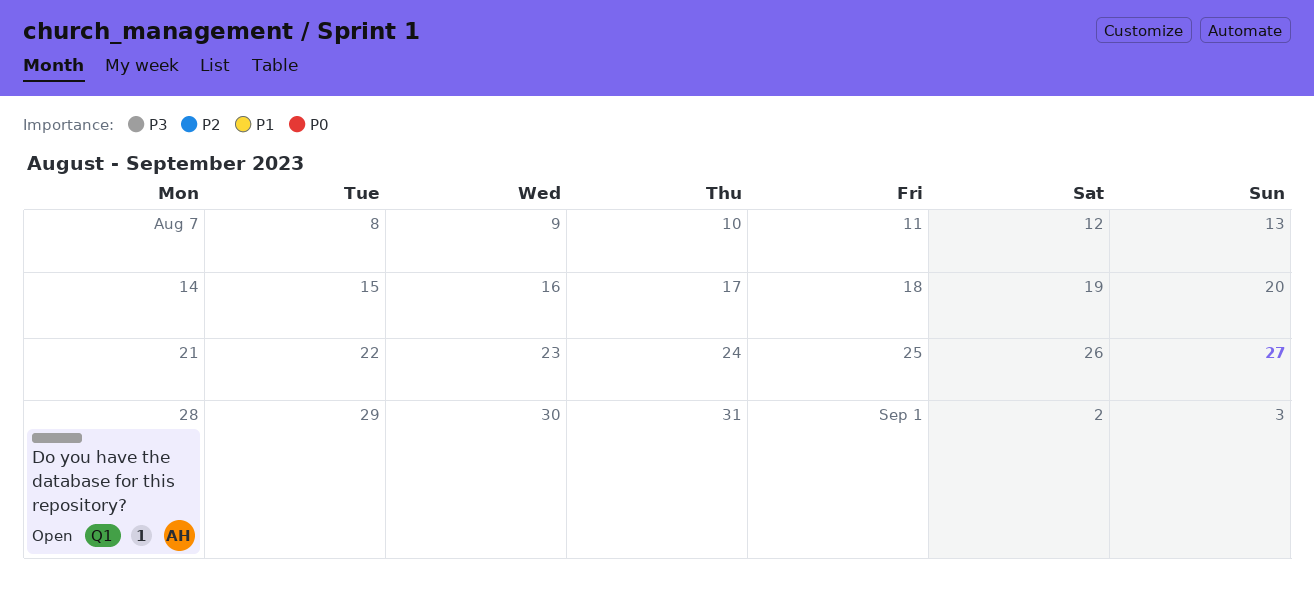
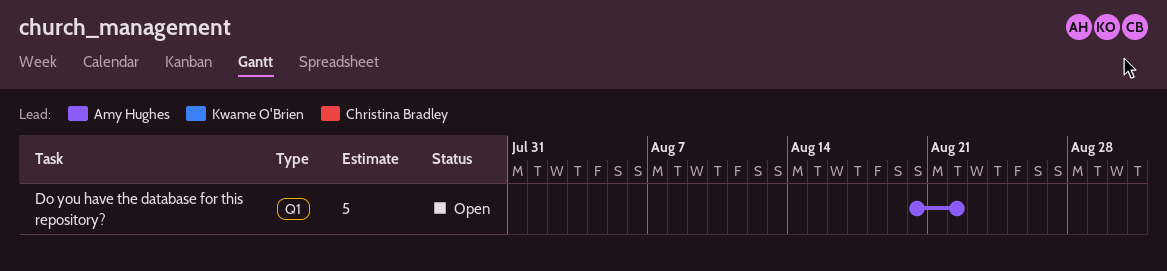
Do you have the database for this repository?, estimate: 1 -> 5
Do you have the database for this repository?, due: Aug 28 -> Aug 22

